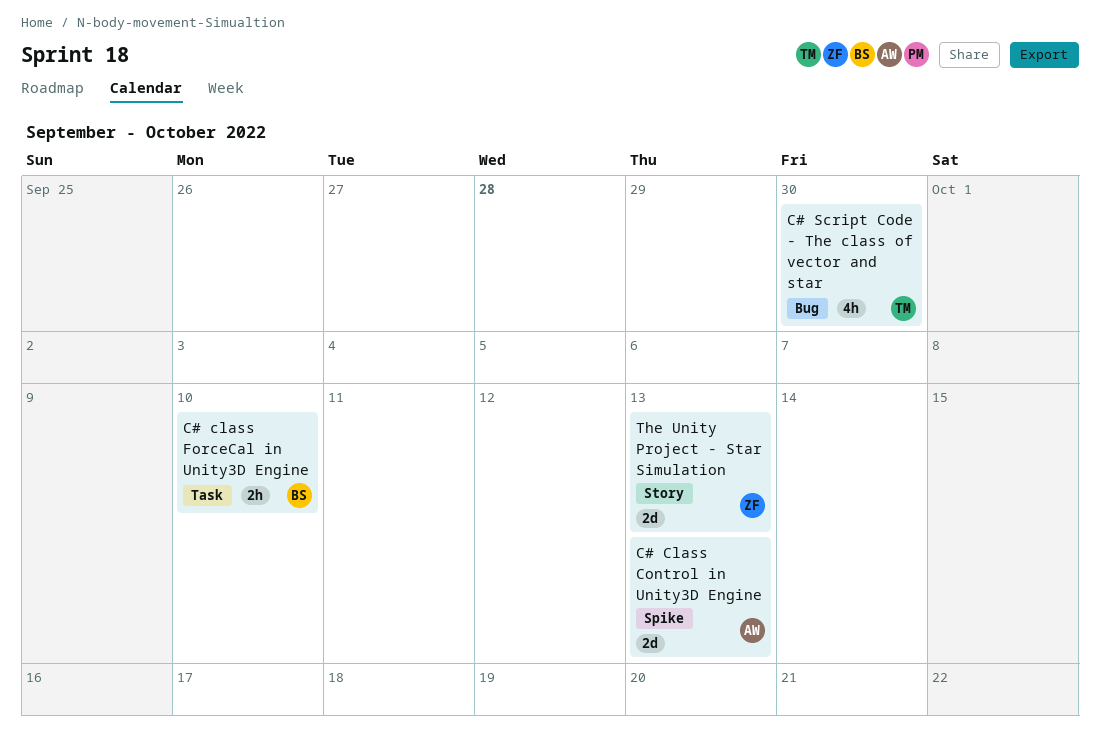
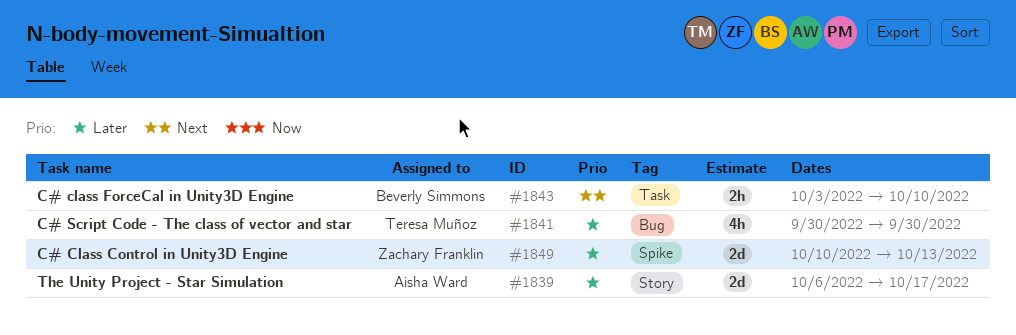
C# Class Control in Unity3D Engine, owner: Aisha Ward -> Zachary Franklin
The Unity Project - Star Simulation, owner: Zachary Franklin -> Aisha Ward
The Unity Project - Star Simulation, due: Oct 13 -> Oct 17

